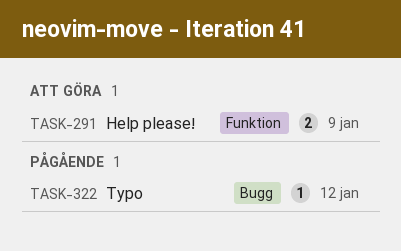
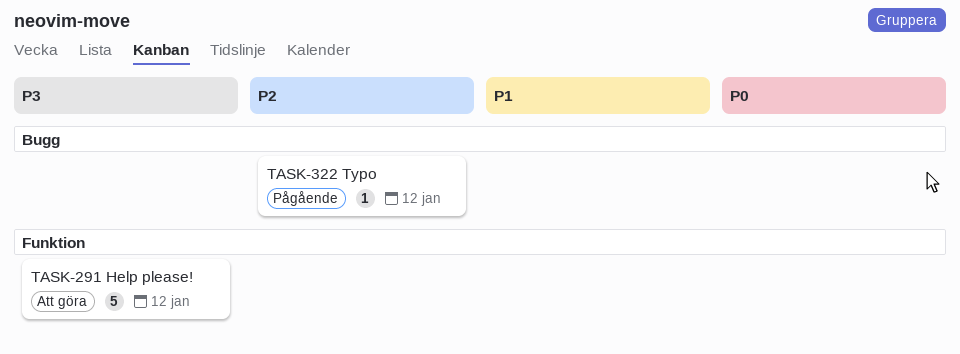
TASK-291, estimate: 2 -> 5
TASK-291, due: Jan 9 -> Jan 12

